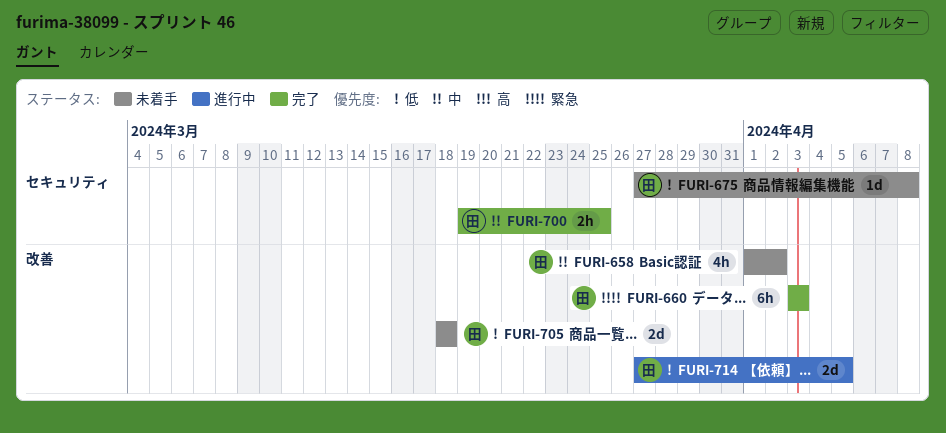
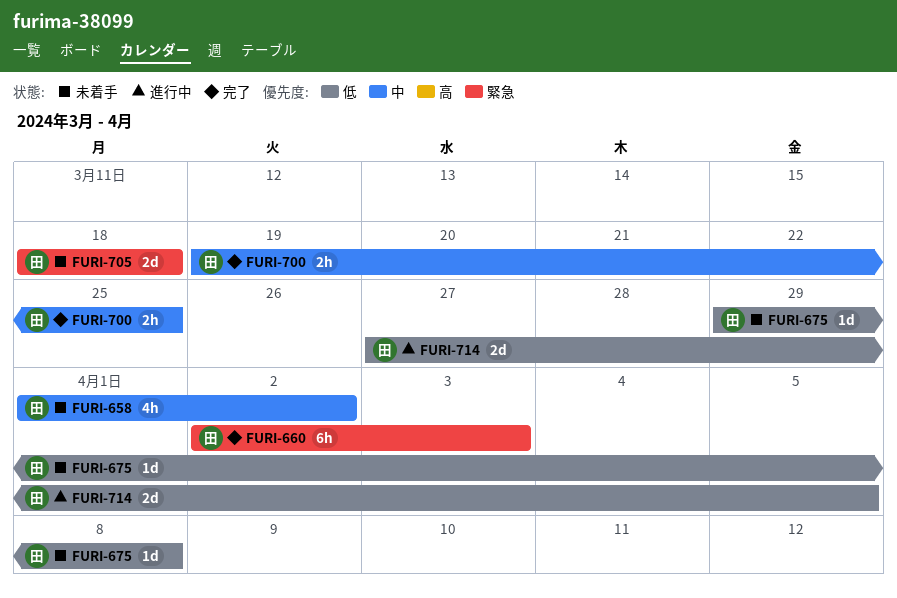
FURI-660, start: Apr 3 -> Apr 2
FURI-675, start: Mar 27 -> Mar 29
FURI-705, priority: 低 -> 緊急

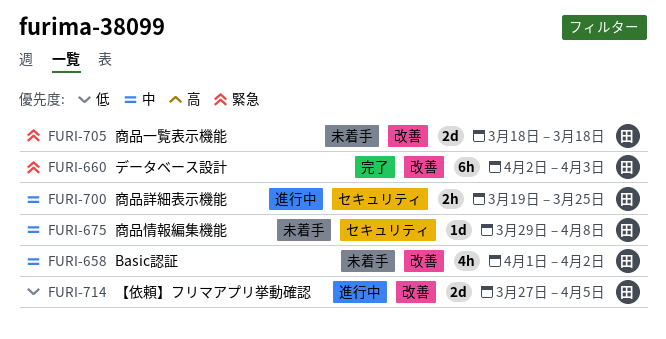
FURI-675, priority: 低 -> 中
FURI-700, status: 完了 -> 進行中

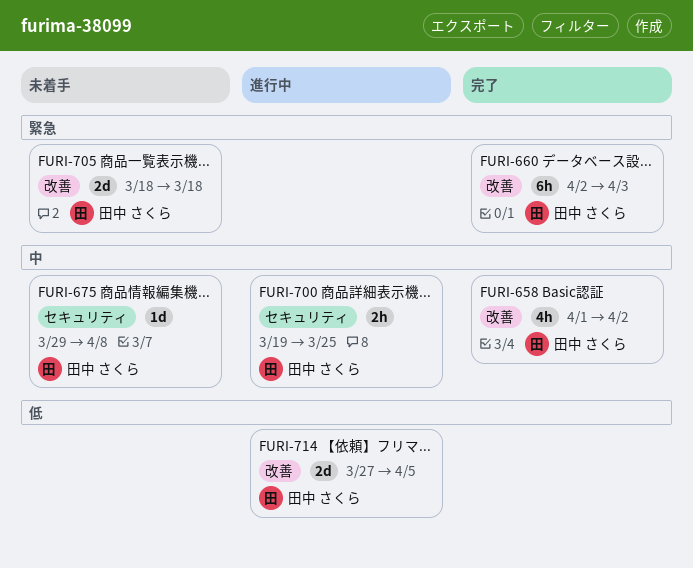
FURI-658, status: 未着手 -> 完了

